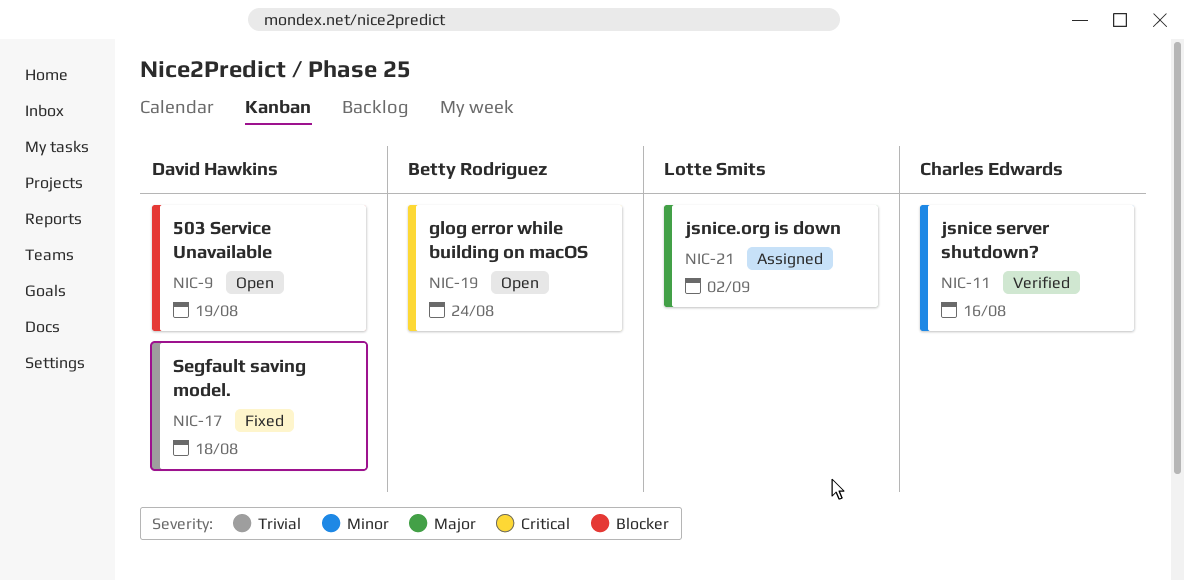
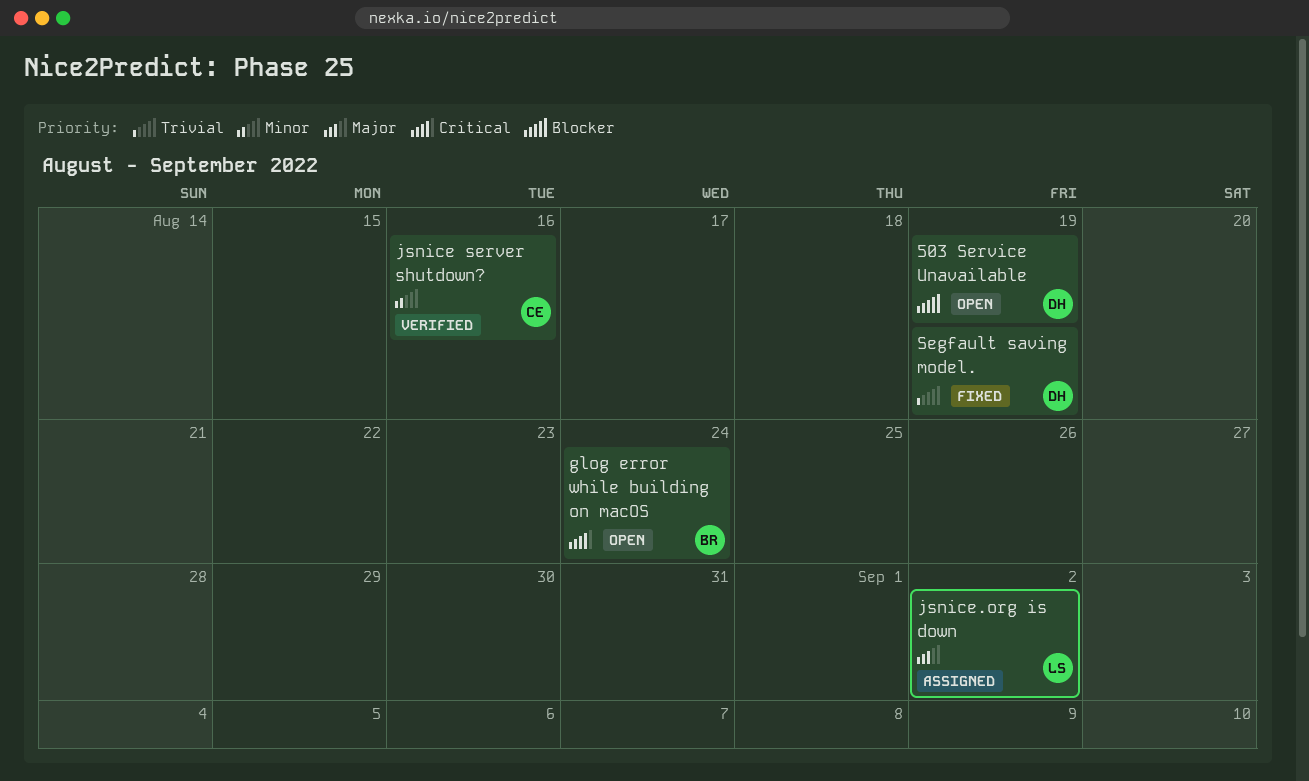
Segfault saving model., due: Aug 18 -> Aug 19

